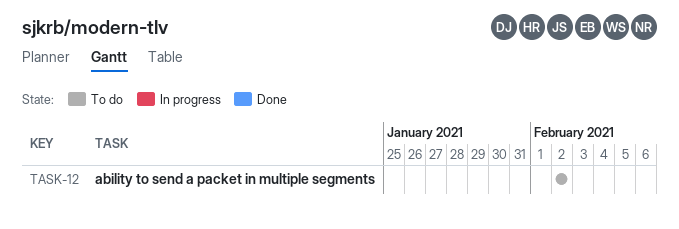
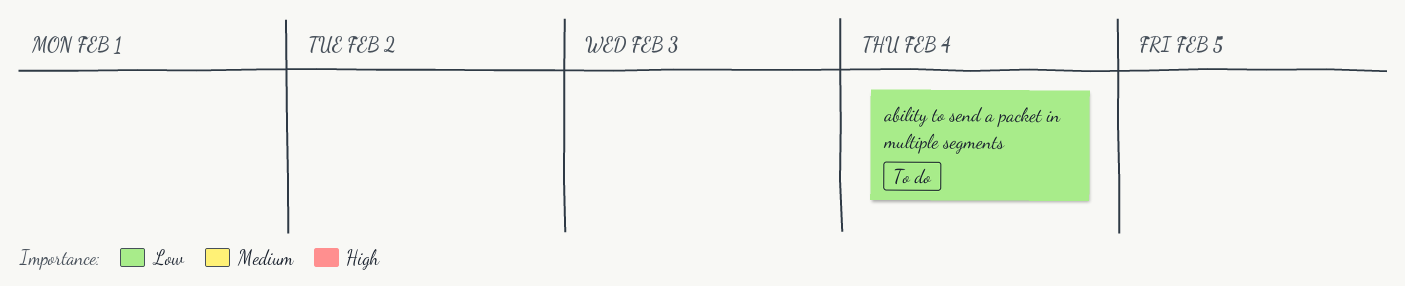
ability to send a packet in multiple segments, due: Feb 2 -> Feb 4

